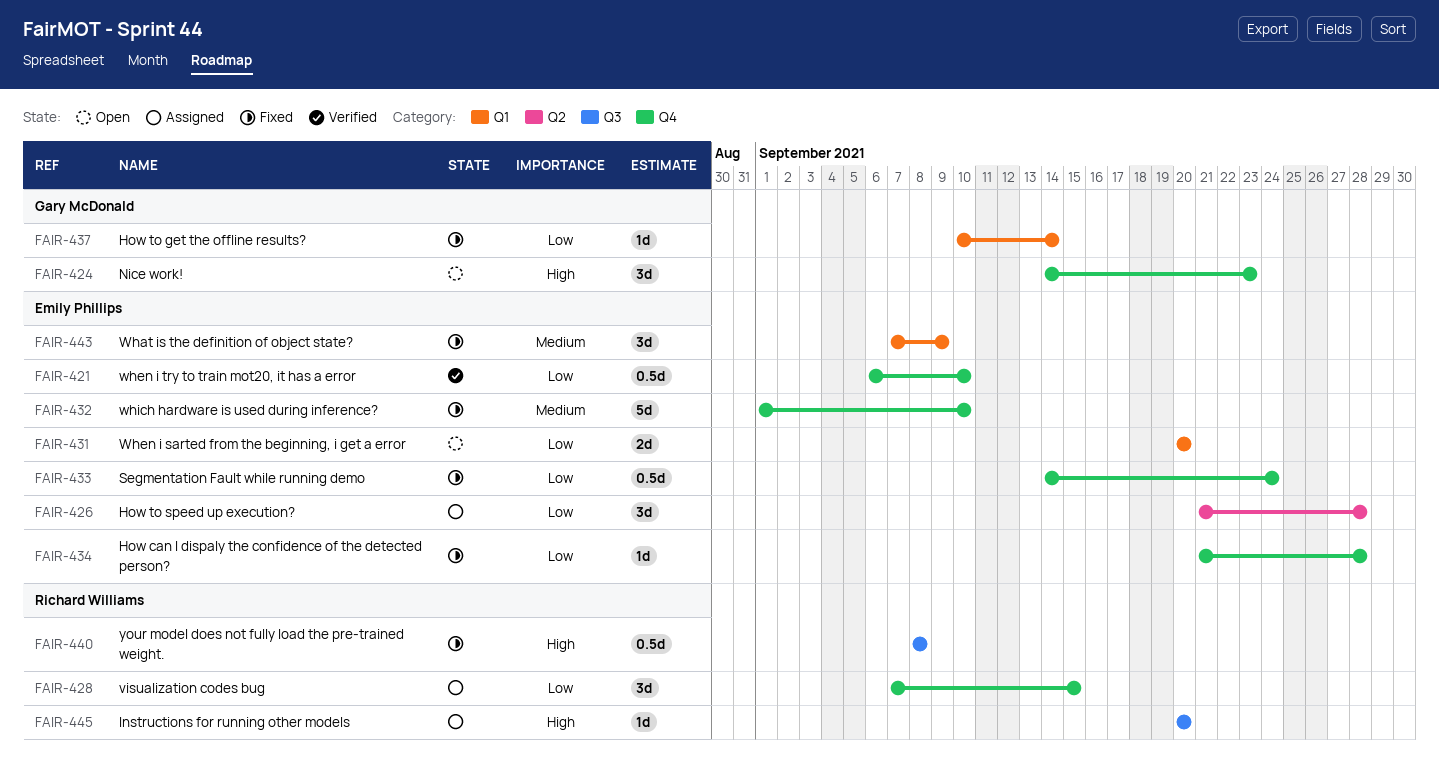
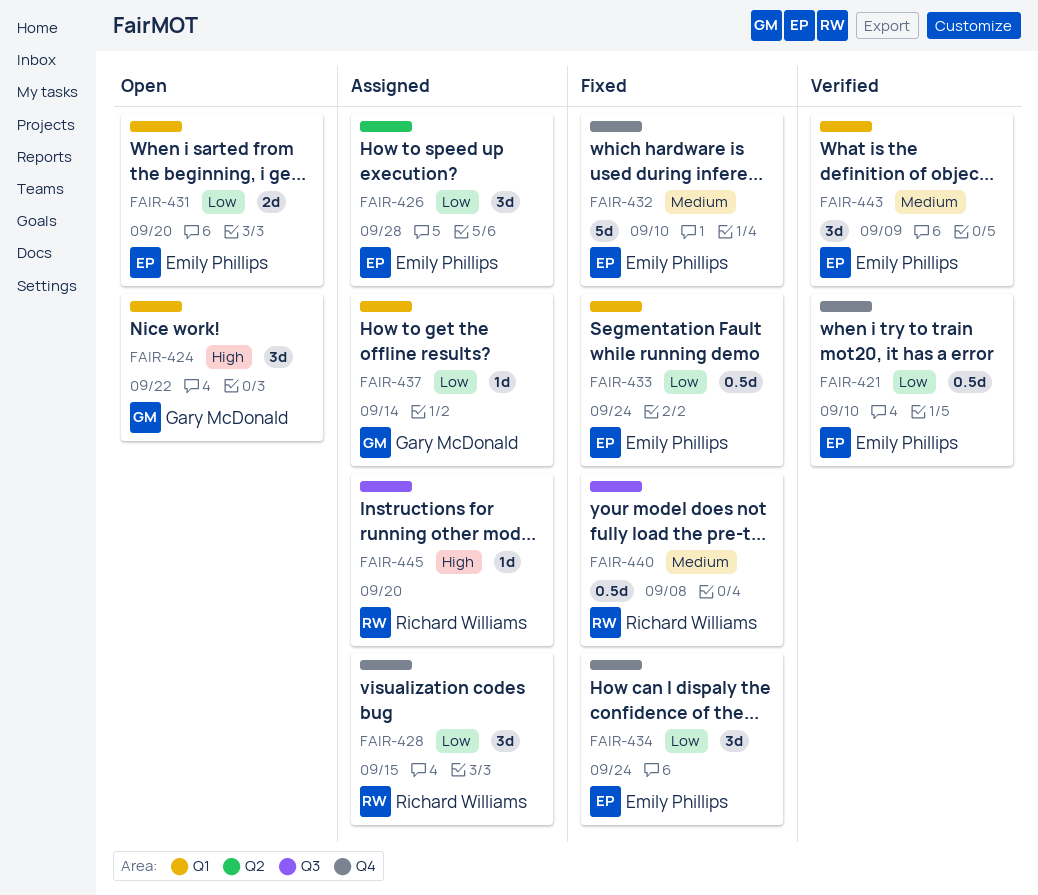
FAIR-424, label: Q4 -> Q1
FAIR-424, due: Sep 23 -> Sep 22
FAIR-433, label: Q4 -> Q1
FAIR-434, estimate: 1d -> 3d
FAIR-434, due: Sep 28 -> Sep 24
FAIR-437, status: Fixed -> Assigned
FAIR-440, priority: High -> Medium
FAIR-443, status: Fixed -> Verified

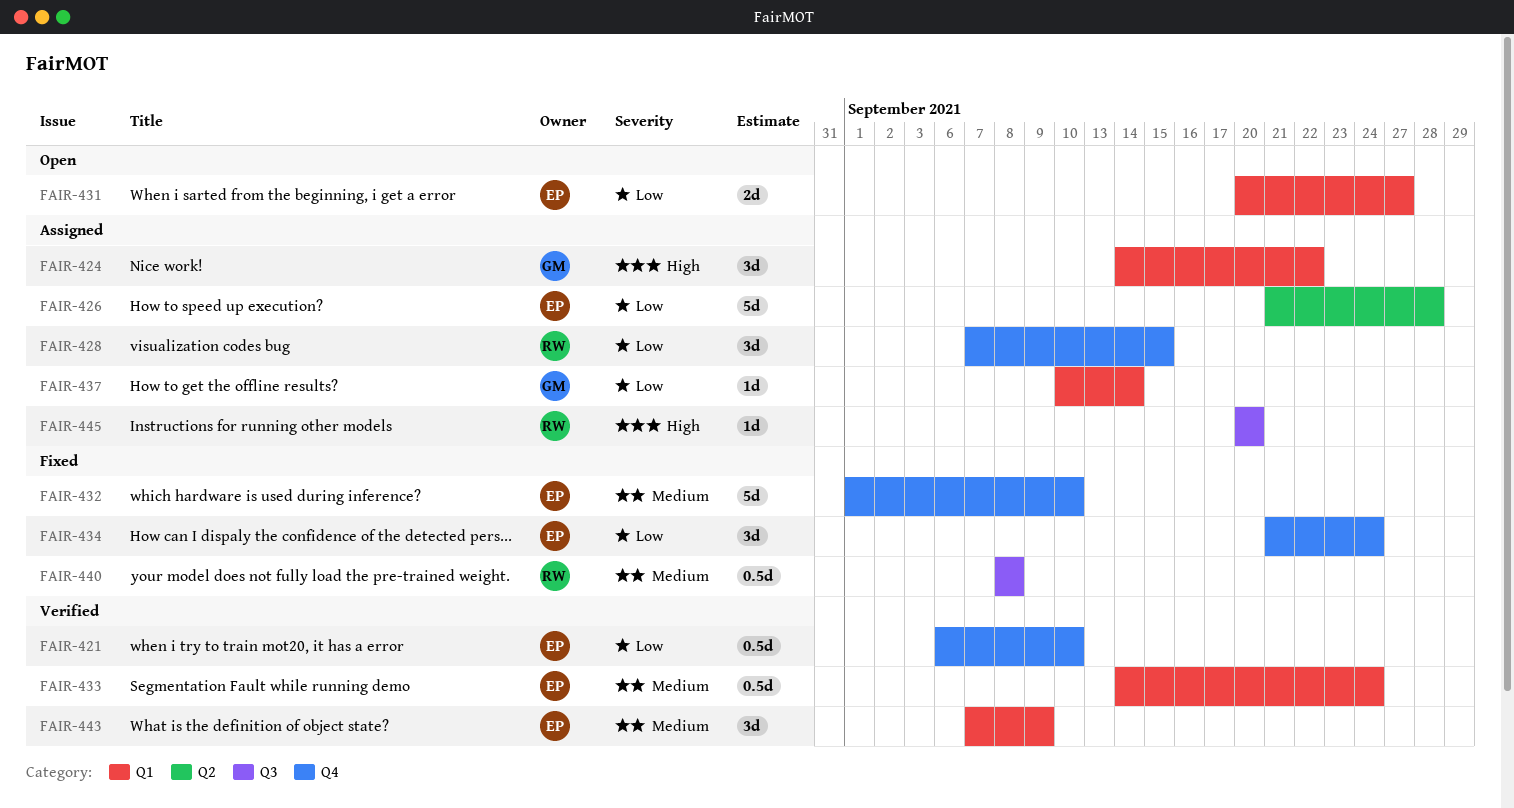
FAIR-424, status: Open -> Assigned
FAIR-426, estimate: 3d -> 5d
FAIR-431, due: Sep 20 -> Sep 27
FAIR-433, status: Fixed -> Verified
FAIR-433, priority: Low -> Medium

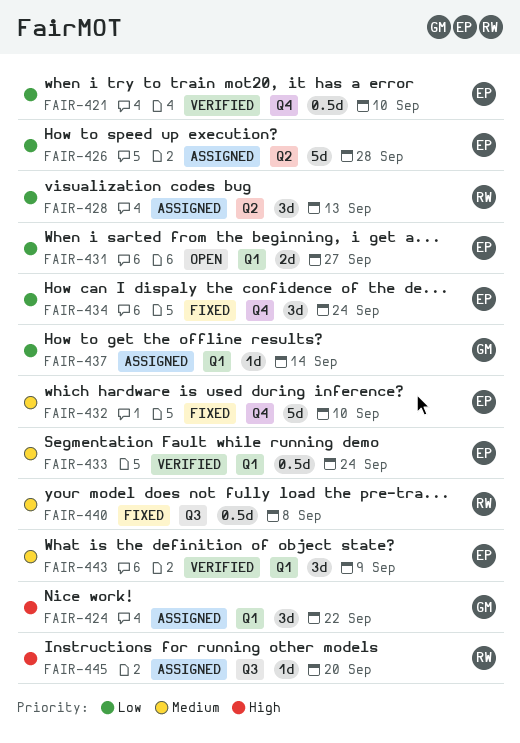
FAIR-428, label: Q4 -> Q2
FAIR-428, due: Sep 15 -> Sep 13

